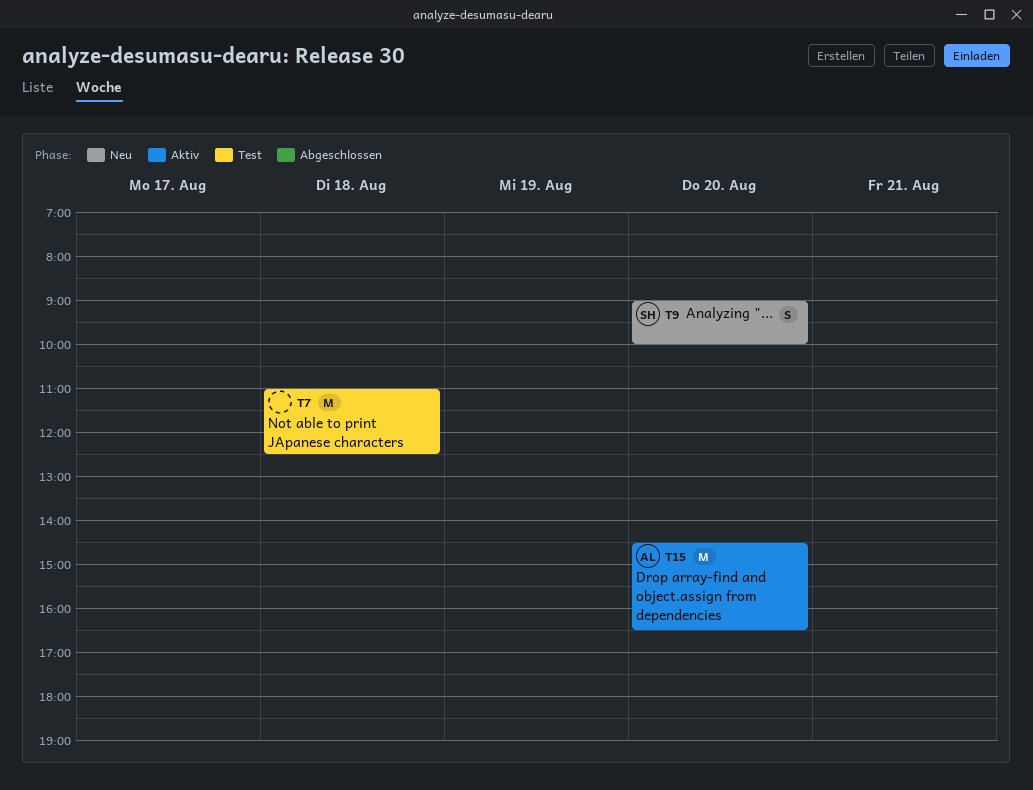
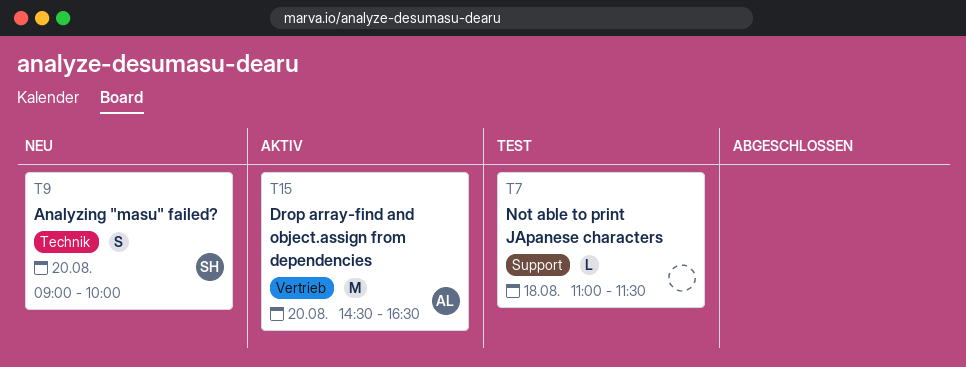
T7, estimate: M -> L
T7, ends: 12:30 -> 11:30

